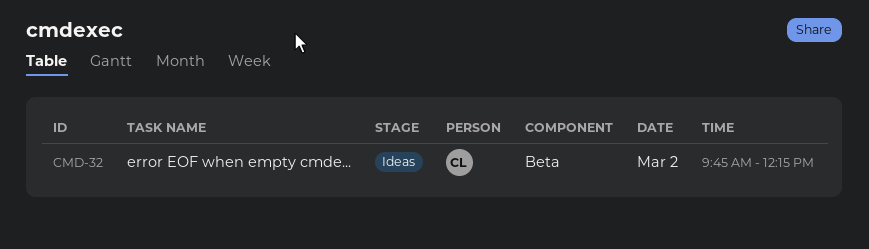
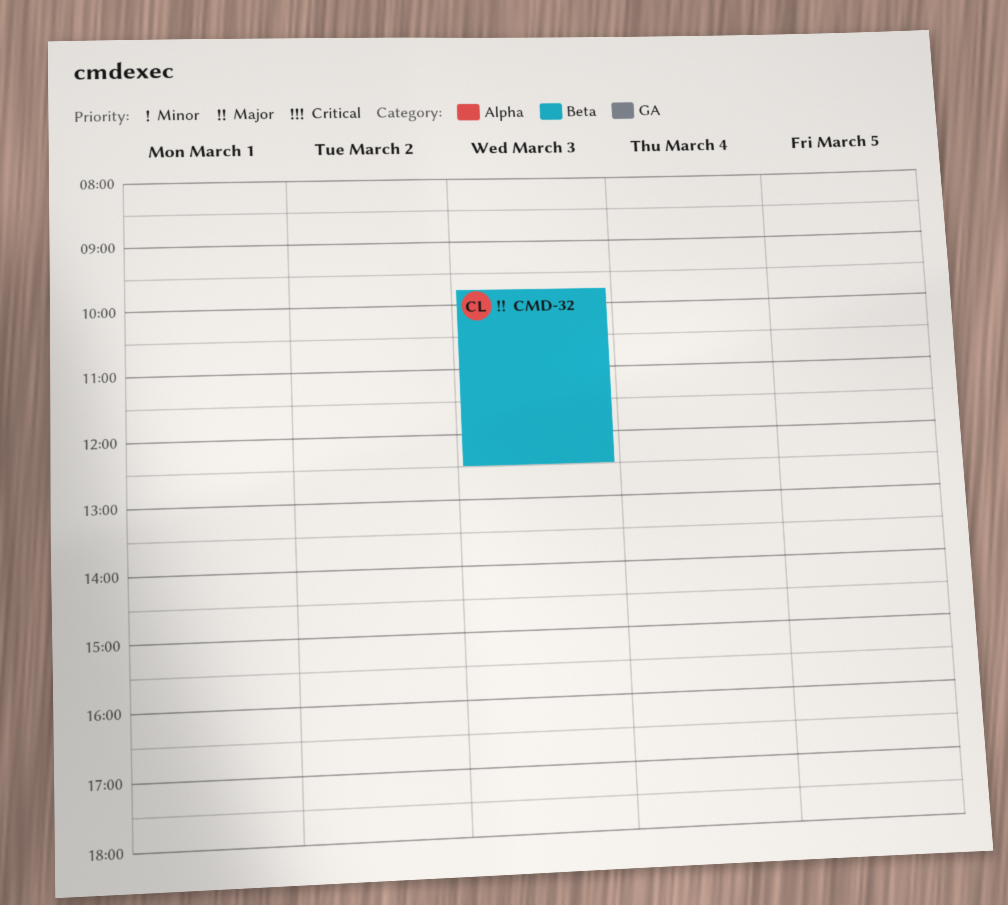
CMD-32, day: Mar 2 -> Mar 3
CMD-32, ends: 12:15 -> 12:30

